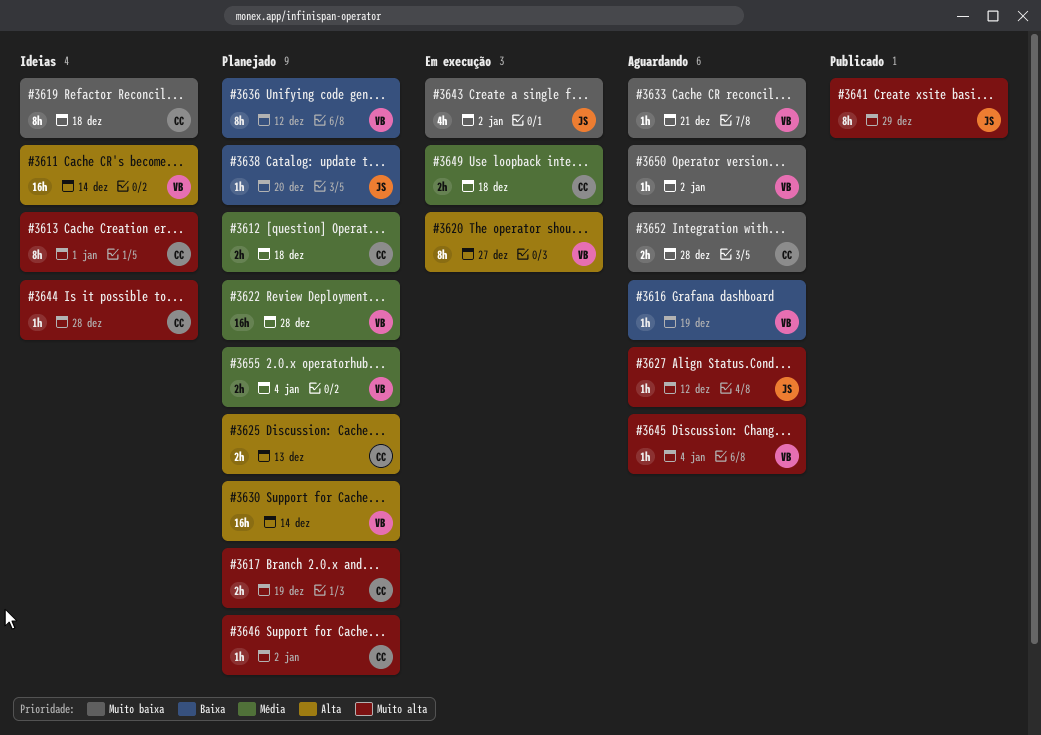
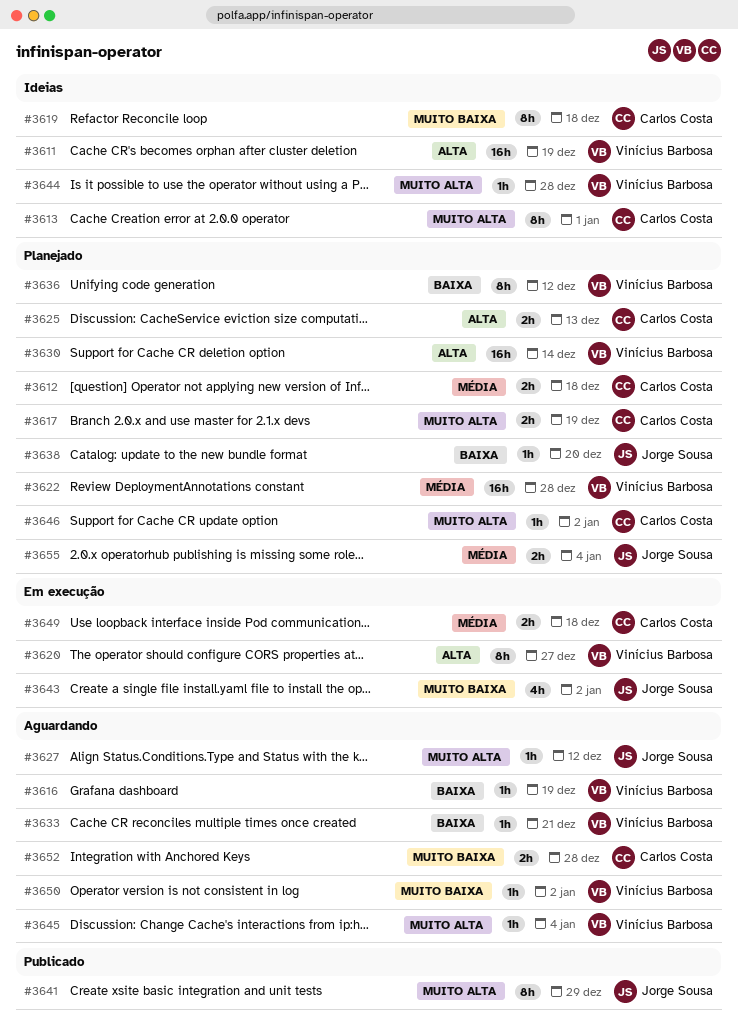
#3611, due: Dec 14 -> Dec 19
#3633, priority: Muito baixa -> Baixa
#3644, owner: Carlos Costa -> Vinícius Barbosa
#3655, owner: Vinícius Barbosa -> Jorge Sousa

